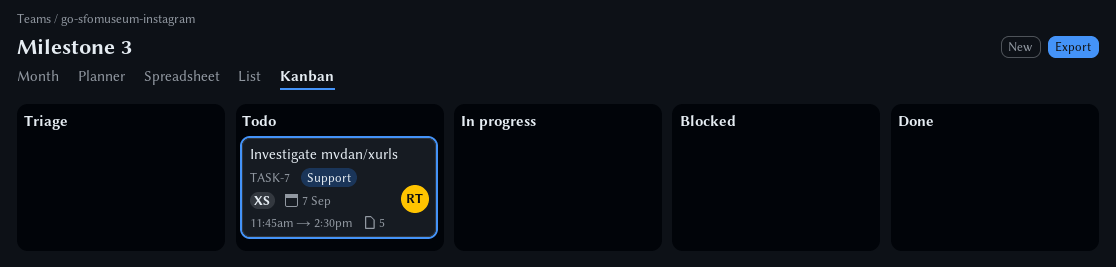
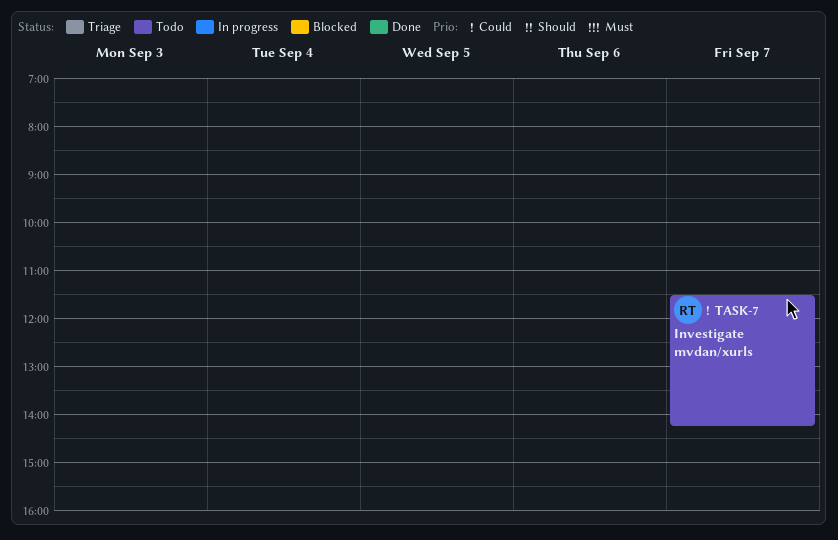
TASK-7, begins: 11:45 -> 11:30
TASK-7, ends: 14:30 -> 14:15

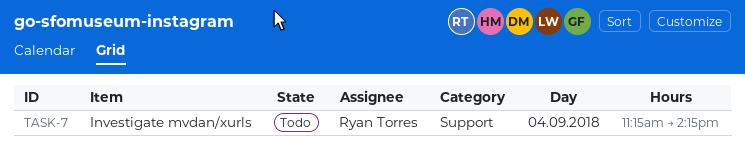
TASK-7, day: Sep 7 -> Sep 4
TASK-7, begins: 11:30 -> 11:15

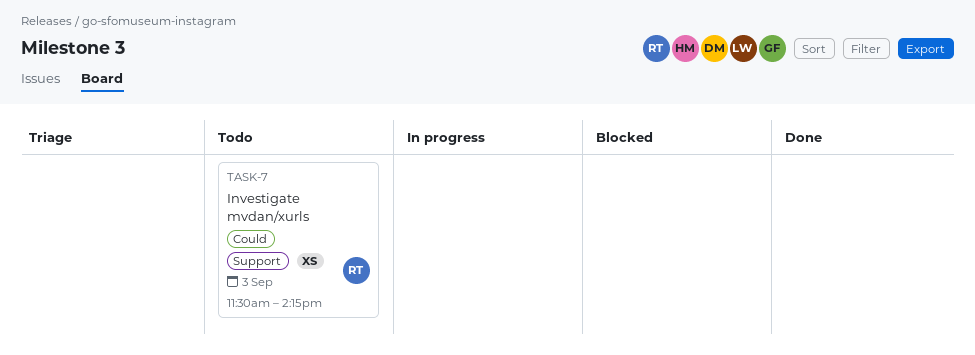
TASK-7, day: Sep 4 -> Sep 3
TASK-7, begins: 11:15 -> 11:30

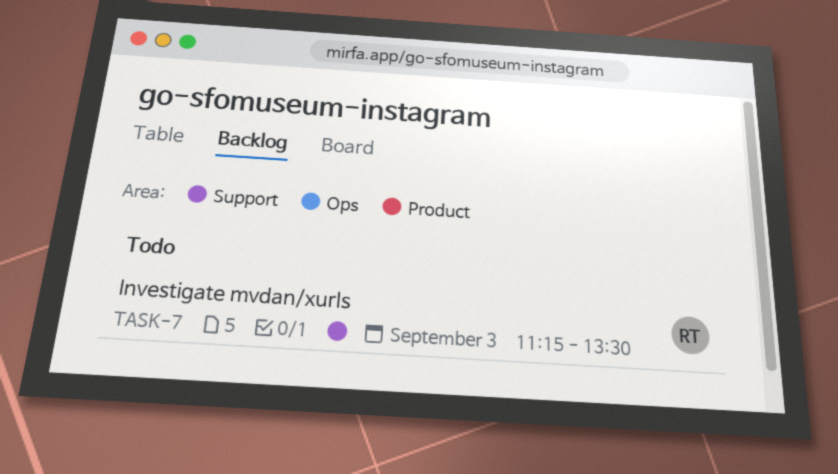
TASK-7, begins: 11:30 -> 11:15
TASK-7, ends: 14:15 -> 13:30

